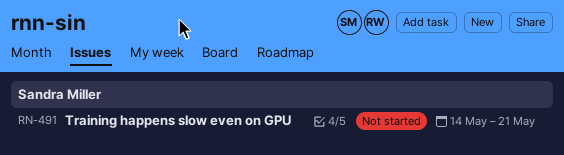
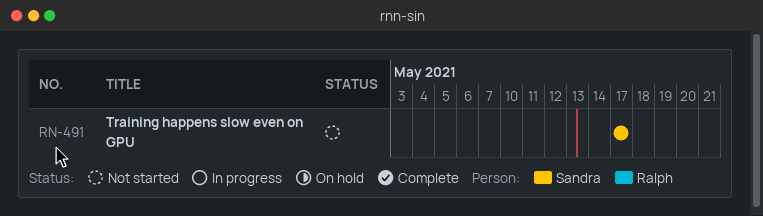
RN-491, start: May 14 -> May 17
RN-491, due: May 21 -> May 17

